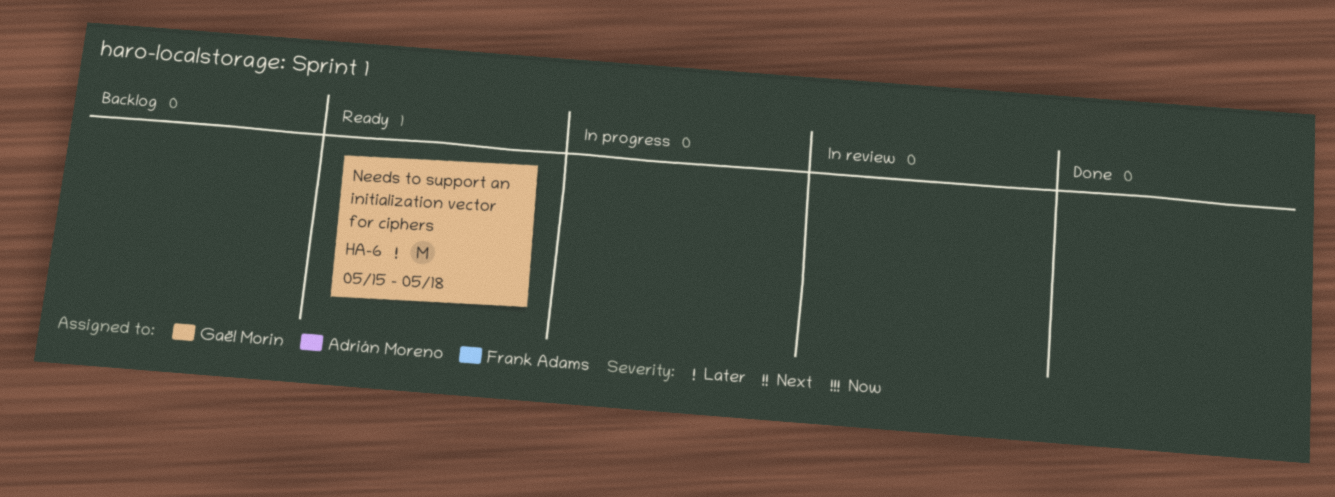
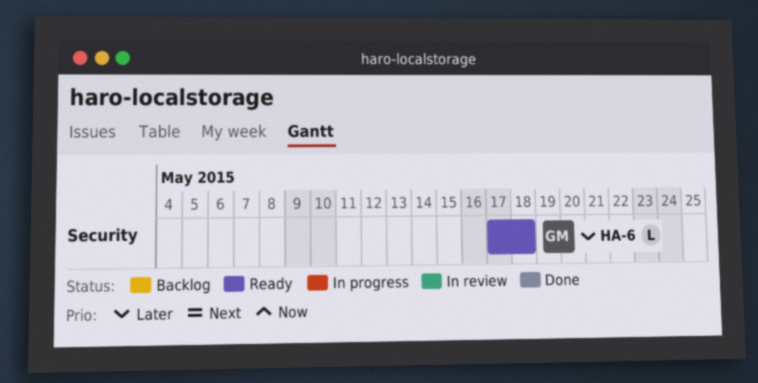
HA-6, estimate: M -> L
HA-6, start: May 15 -> May 17

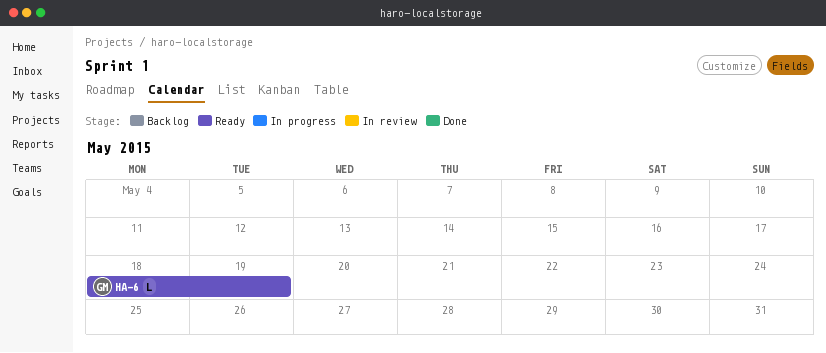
HA-6, start: May 17 -> May 18
HA-6, due: May 18 -> May 19

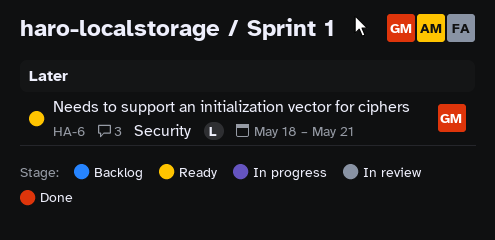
HA-6, due: May 19 -> May 21

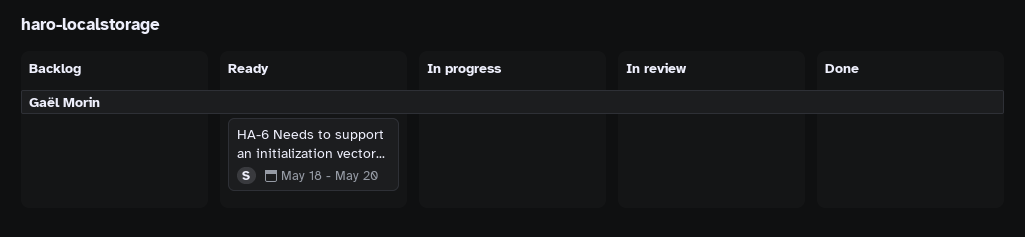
HA-6, estimate: L -> S
HA-6, due: May 21 -> May 20

